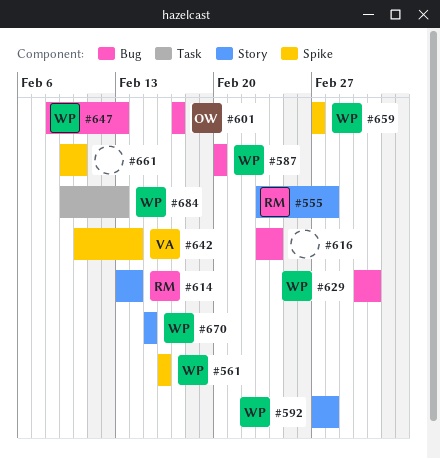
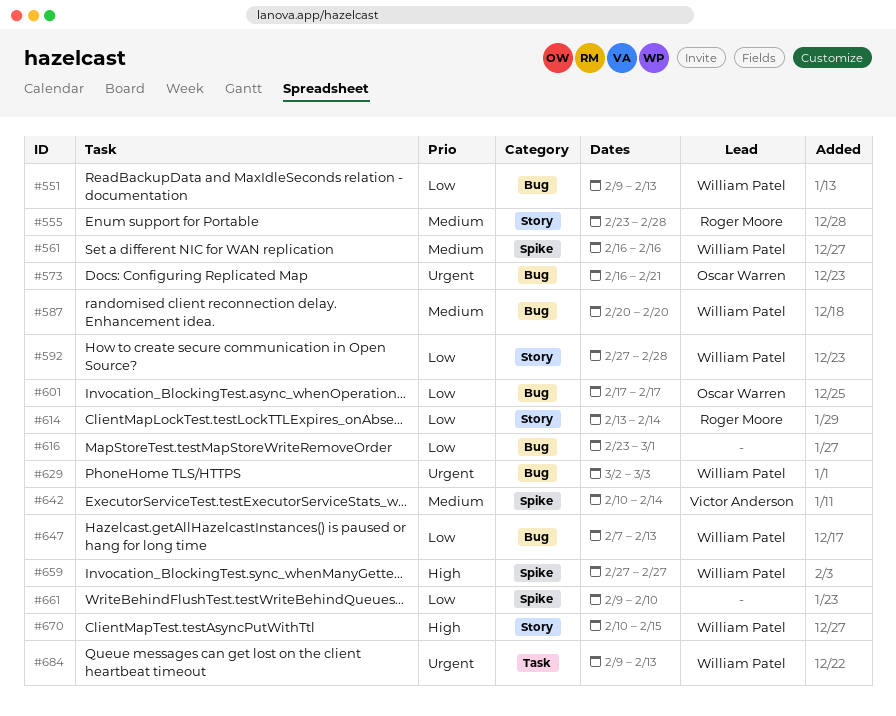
#551: none -> present
#573: none -> present
#616, due: Feb 24 -> Mar 1
#647, start: Feb 8 -> Feb 7
#670, start: Feb 15 -> Feb 10

